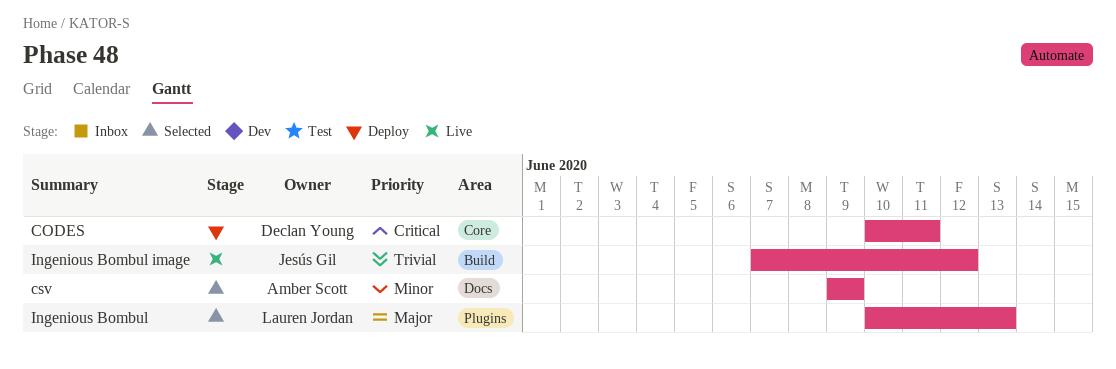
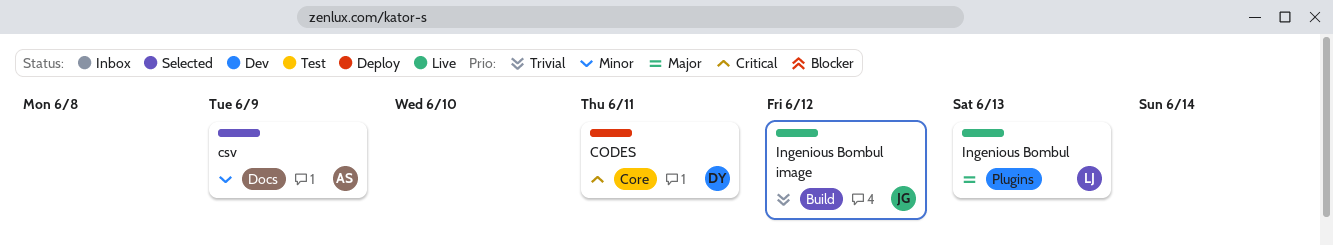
Ingenious Bombul, status: Selected -> Live

